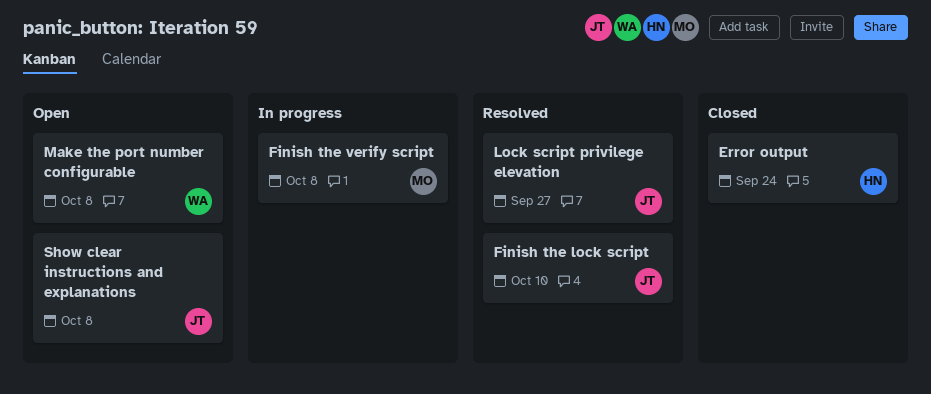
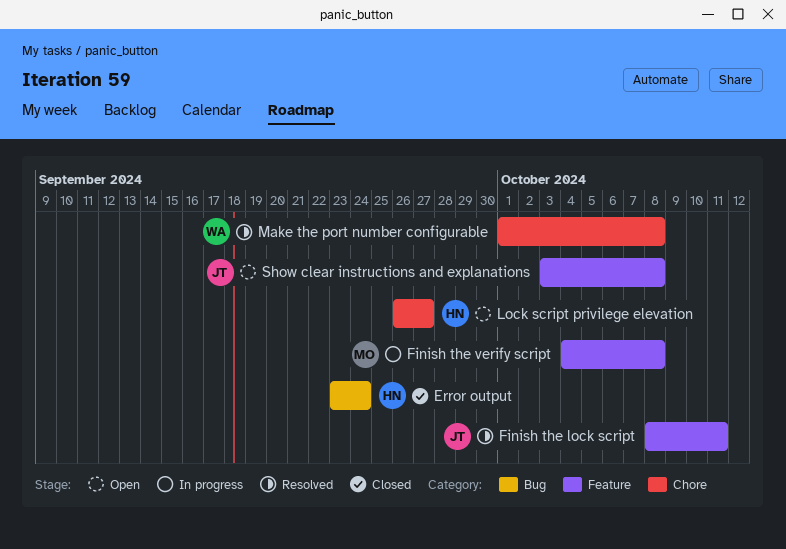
Finish the lock script, due: Oct 10 -> Oct 11
Lock script privilege elevation, status: Resolved -> Open
Lock script privilege elevation, owner: JT -> HN
Make the port number configurable, status: Open -> Resolved

